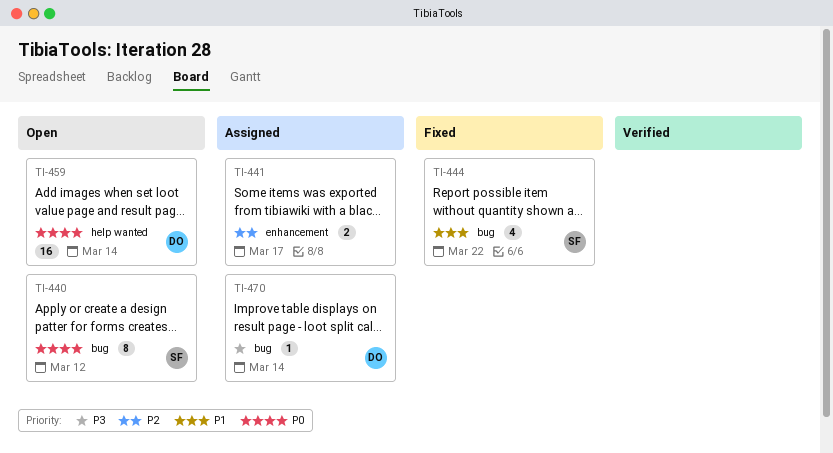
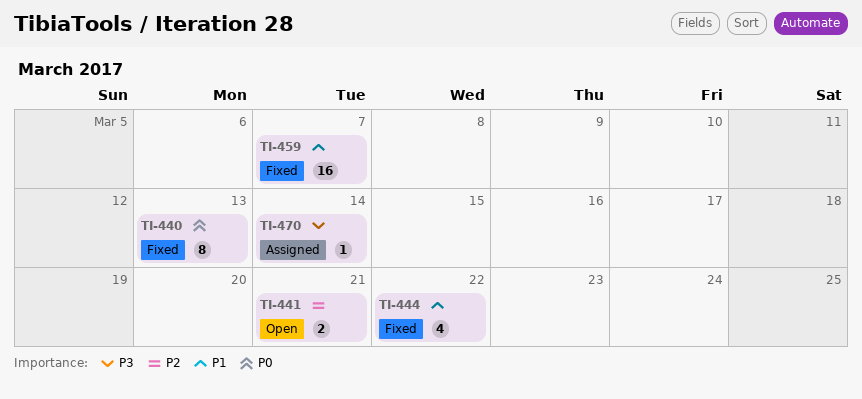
TI-440, status: Open -> Fixed
TI-440, due: Mar 12 -> Mar 13
TI-441, status: Assigned -> Open
TI-441, due: Mar 17 -> Mar 21
TI-459, status: Open -> Fixed
TI-459, priority: P0 -> P1
TI-459, due: Mar 14 -> Mar 7

